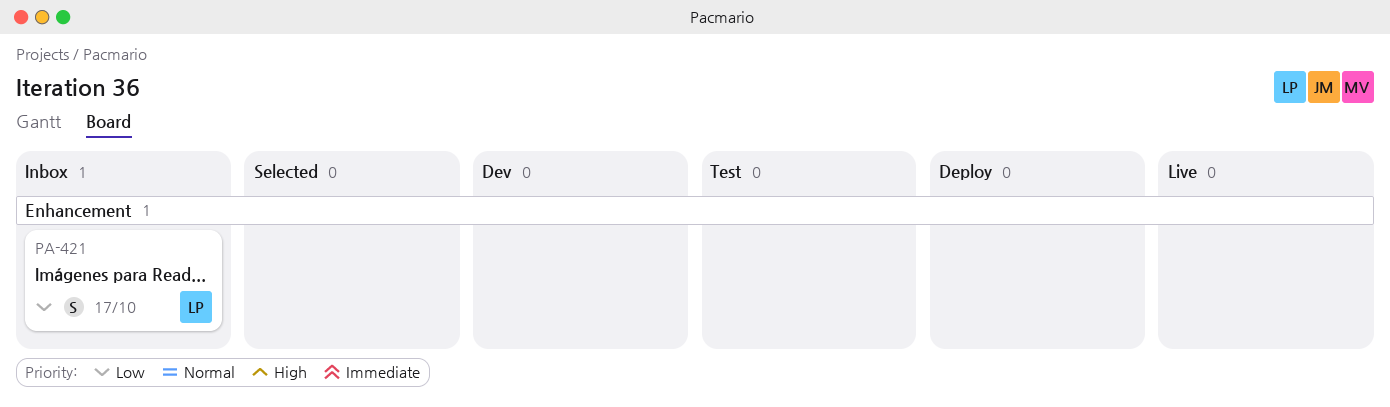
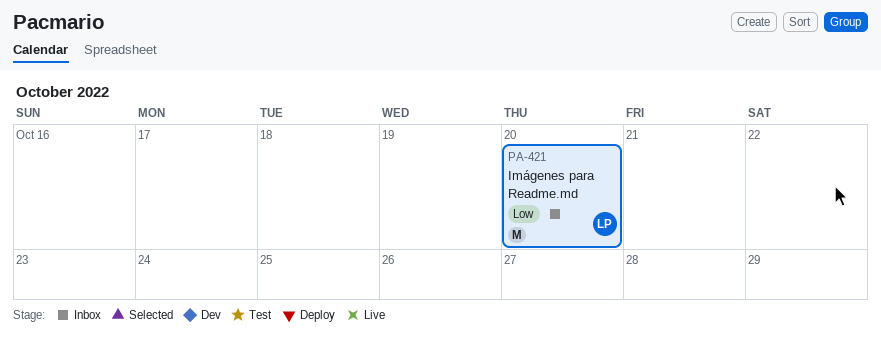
PA-421, estimate: S -> M
PA-421, due: Oct 17 -> Oct 20

